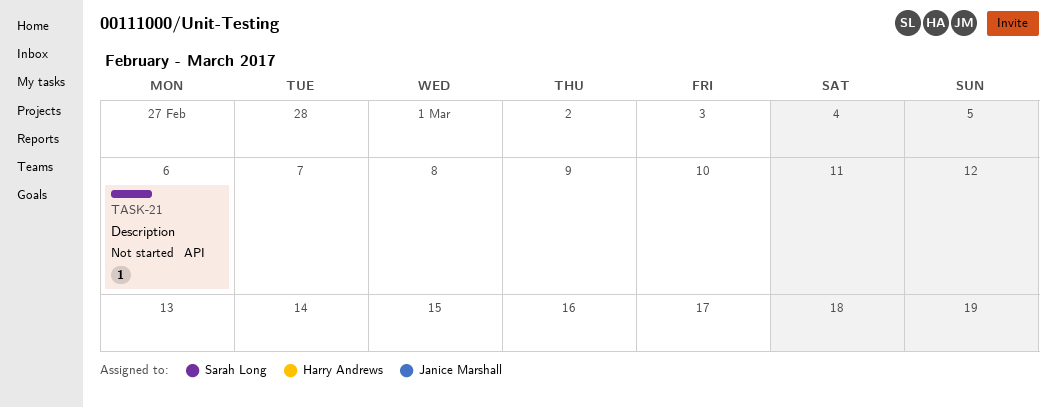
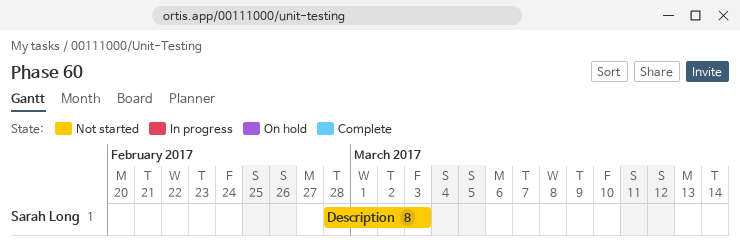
Description, estimate: 1 -> 8
Description, due: Mar 6 -> Mar 3

